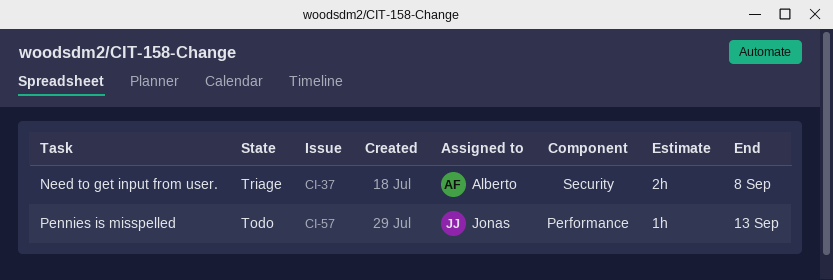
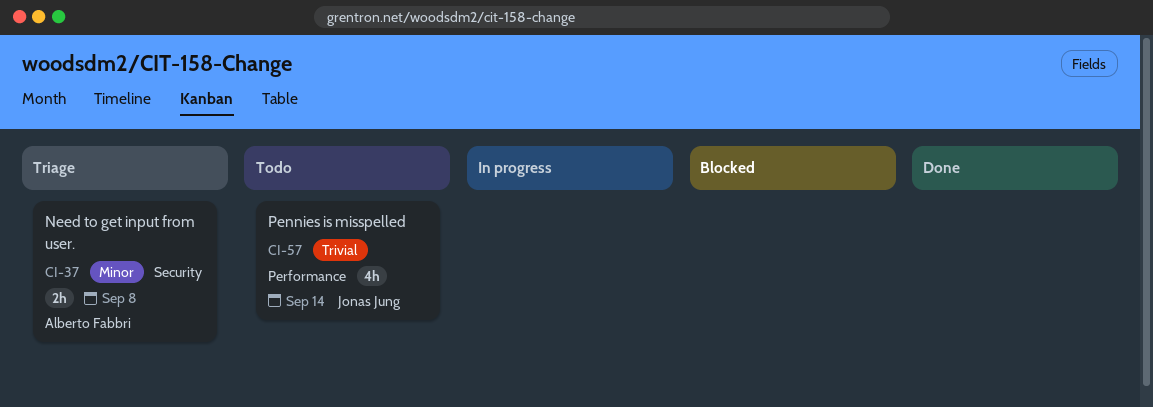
CI-57, estimate: 1h -> 4h
CI-57, due: Sep 13 -> Sep 14

